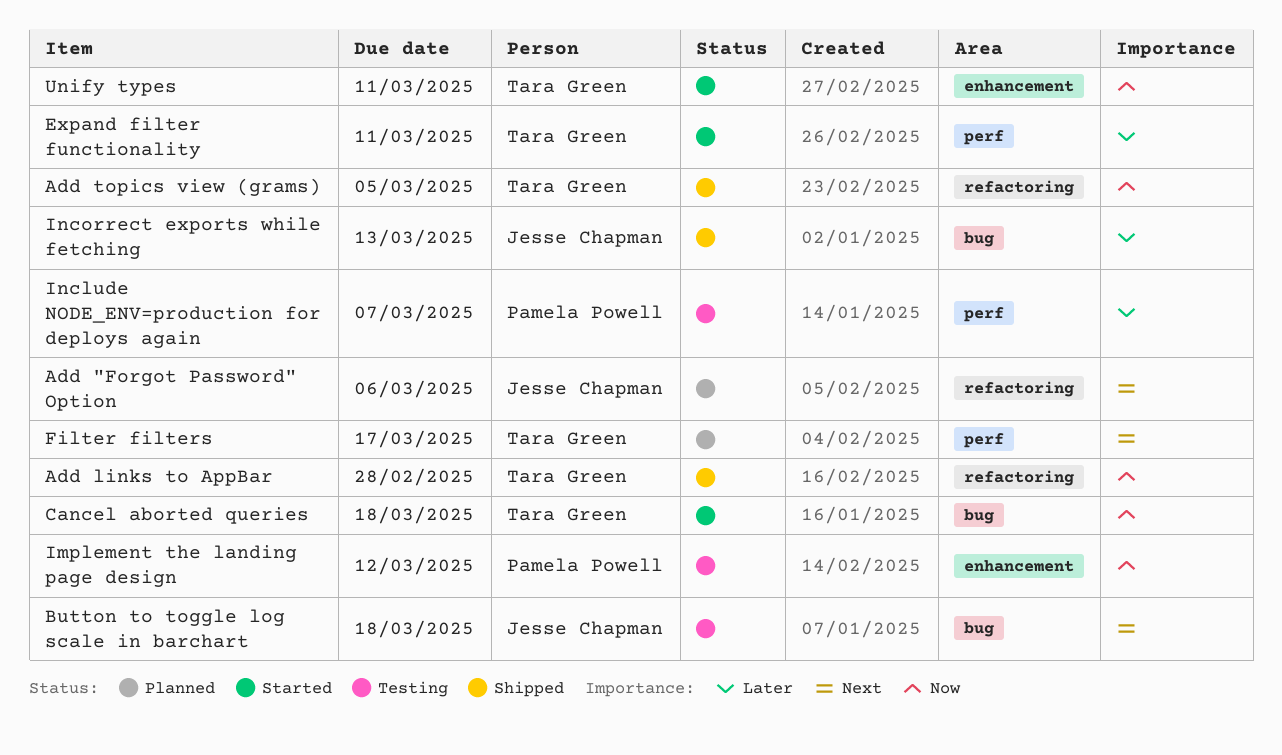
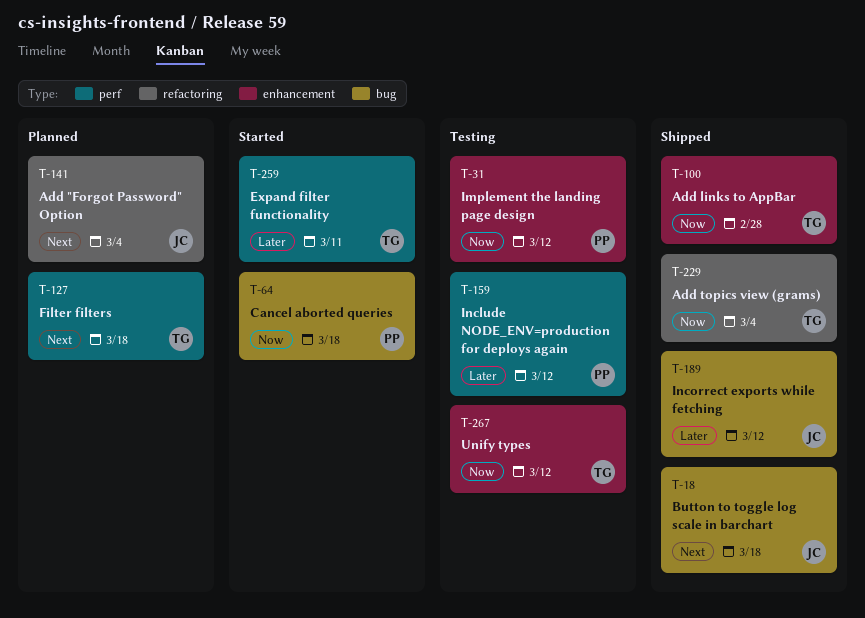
Add "Forgot Password" Option, due: Mar 6 -> Mar 4
Add links to AppBar, label: refactoring -> enhancement
Add topics view (grams), due: Mar 5 -> Mar 4
Button to toggle log scale in barchart, status: Testing -> Shipped
Cancel aborted queries, owner: Tara Green -> Pamela Powell
Filter filters, due: Mar 17 -> Mar 18
Include NODE_ENV=production for deploys again, due: Mar 7 -> Mar 12
Incorrect exports while fetching, due: Mar 13 -> Mar 12
Unify types, status: Started -> Testing
Unify types, due: Mar 11 -> Mar 12

